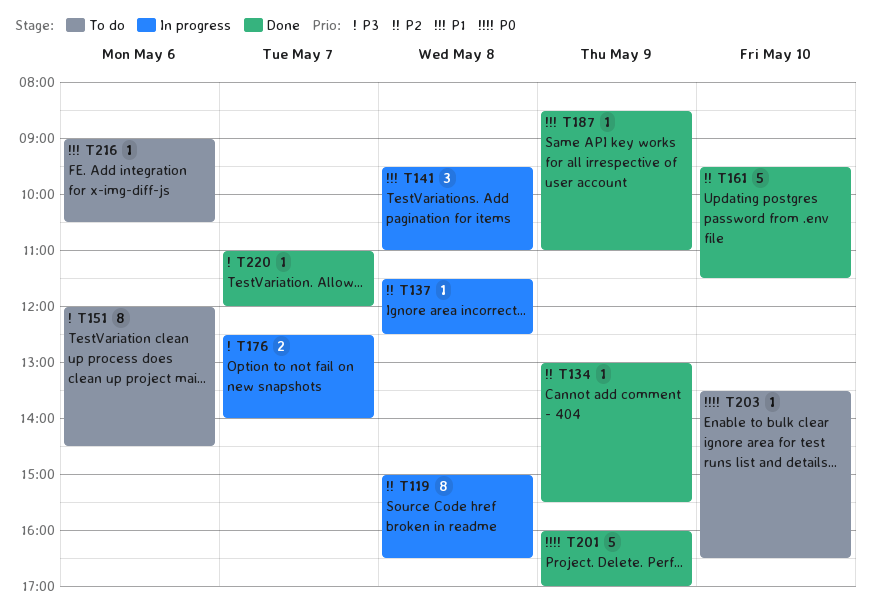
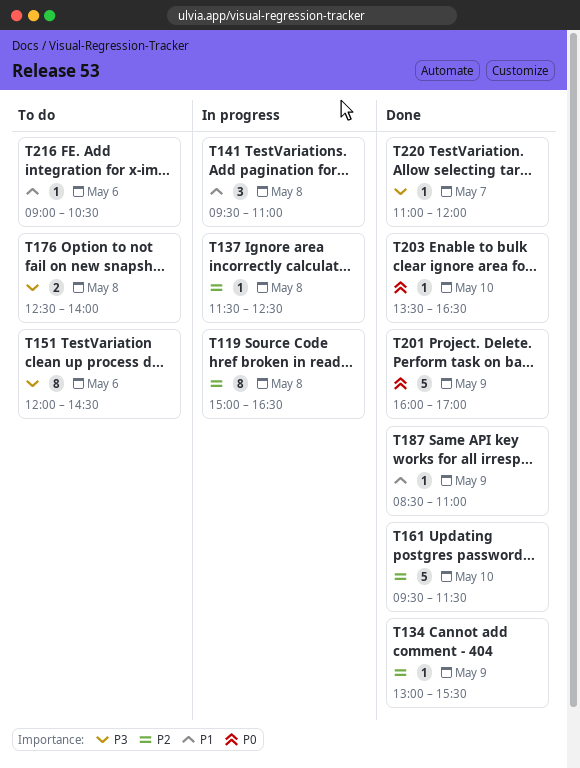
T176, status: In progress -> To do
T176, day: May 7 -> May 8
T203, status: To do -> Done

